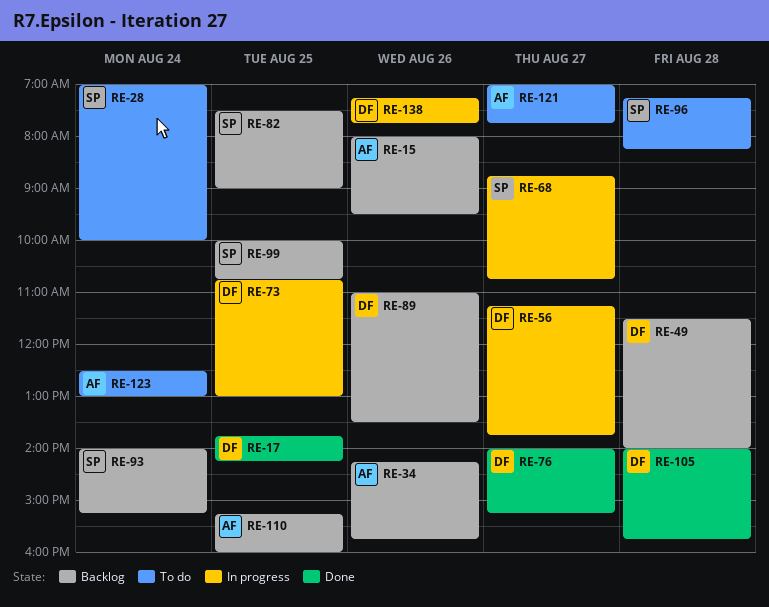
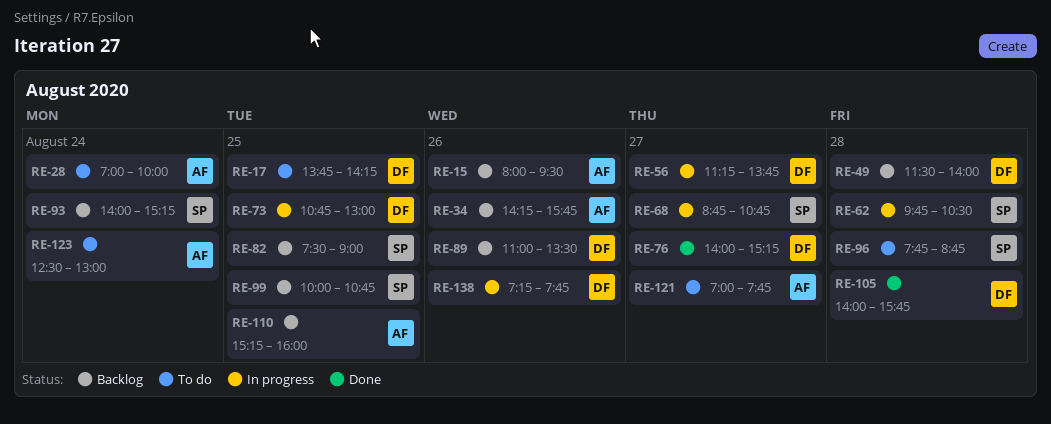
RE-17, status: Done -> To do
RE-28, owner: SP -> AF
RE-62: none -> present
RE-96, begins: 07:15 -> 07:45
RE-96, ends: 08:15 -> 08:45

